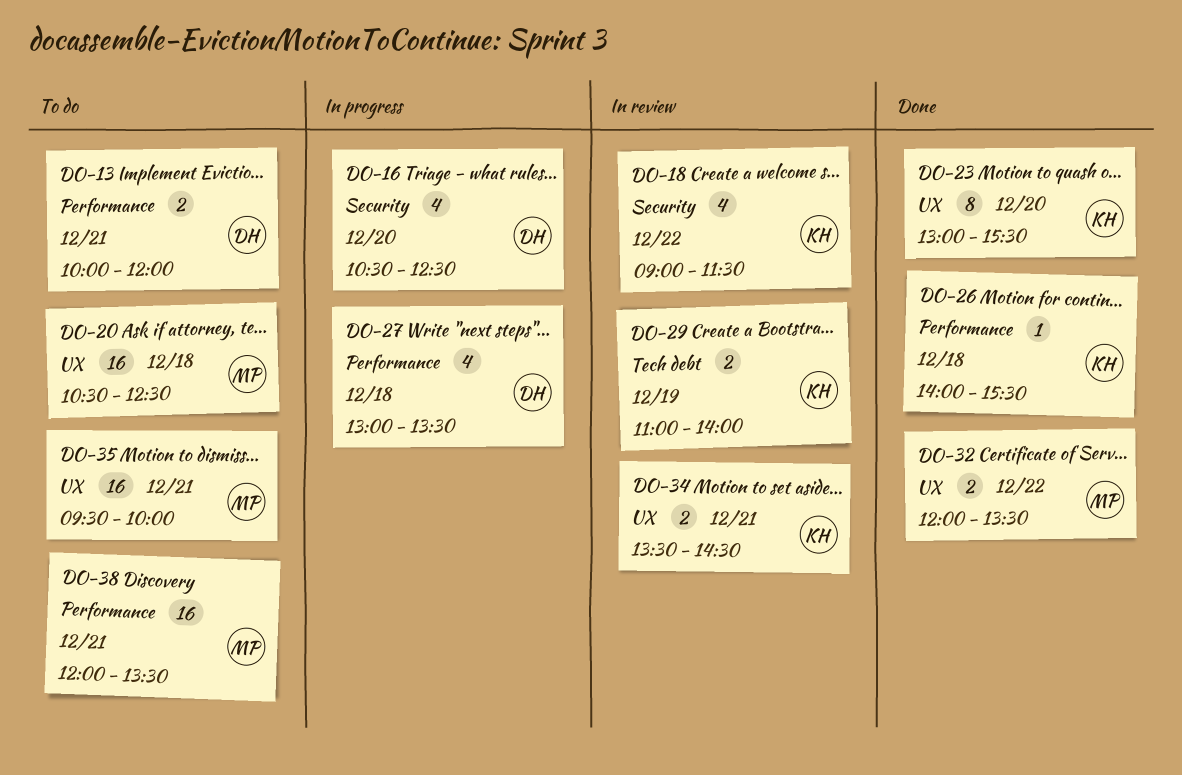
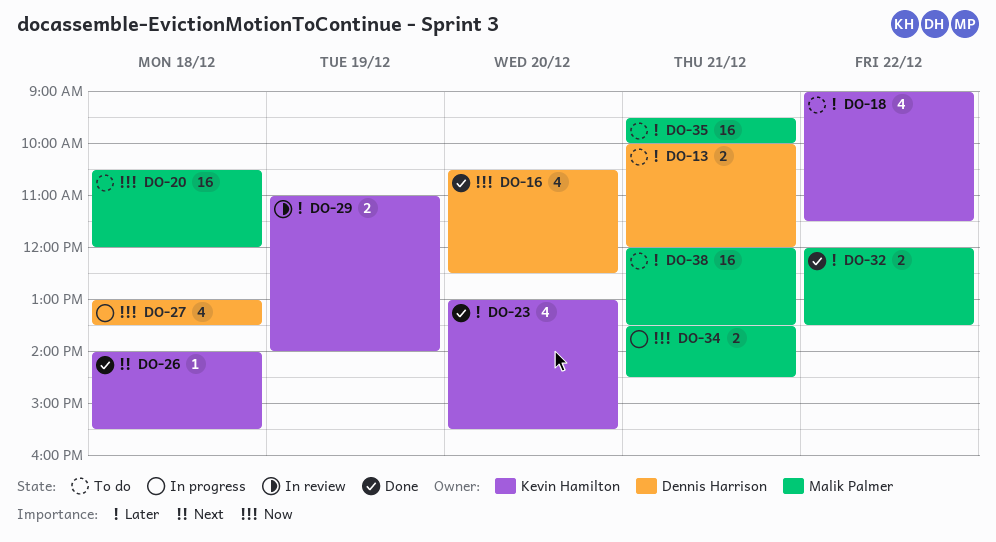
DO-16, status: In progress -> Done
DO-18, status: In review -> To do
DO-20, ends: 12:30 -> 12:00
DO-23, estimate: 8 -> 4
DO-34, status: In review -> In progress
DO-34, owner: Kevin Hamilton -> Malik Palmer

